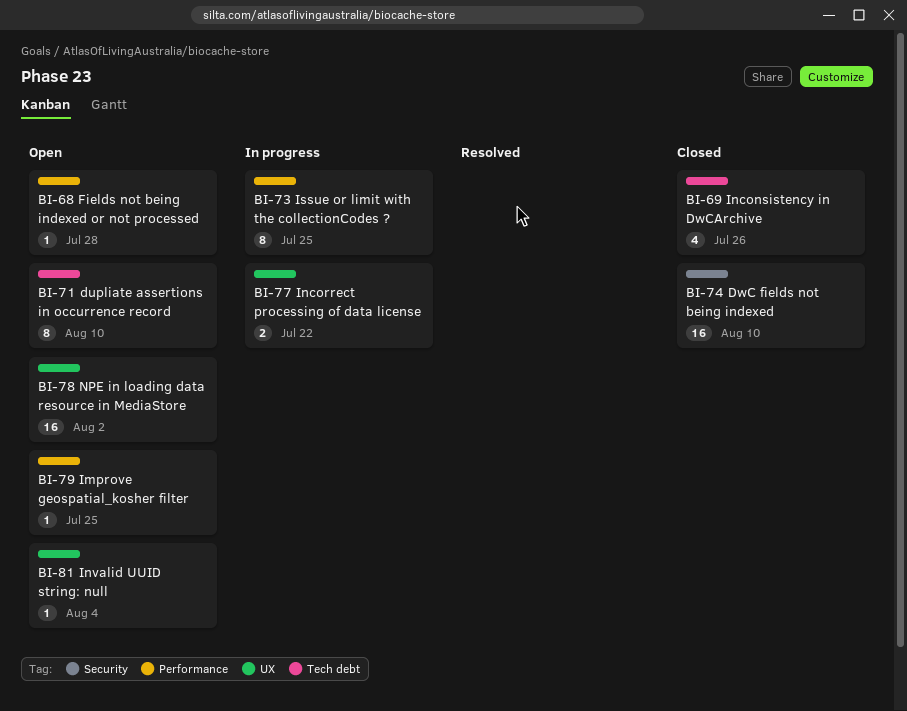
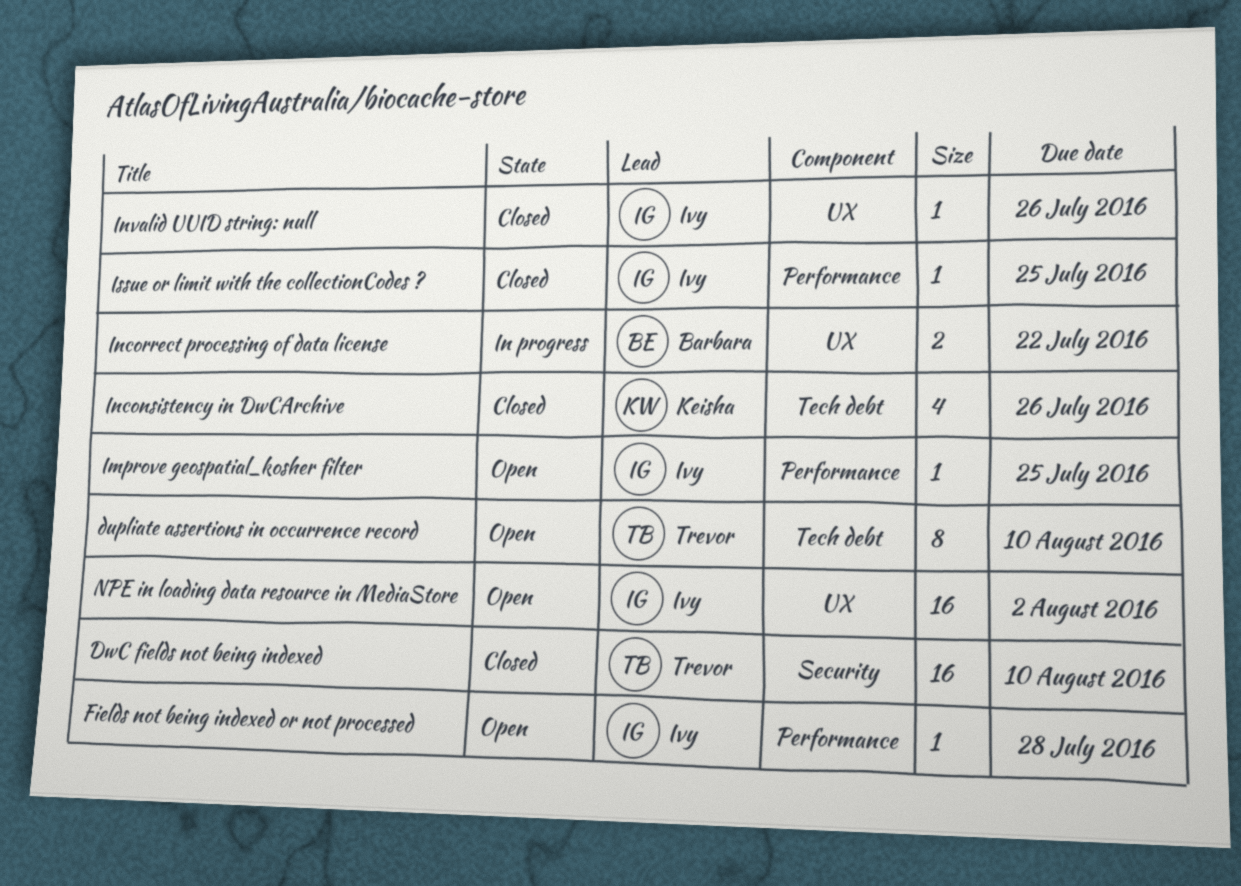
Invalid UUID string: null, status: Open -> Closed
Invalid UUID string: null, due: Aug 4 -> Jul 26
Issue or limit with the collectionCodes ?, status: In progress -> Closed
Issue or limit with the collectionCodes ?, estimate: 8 -> 1

